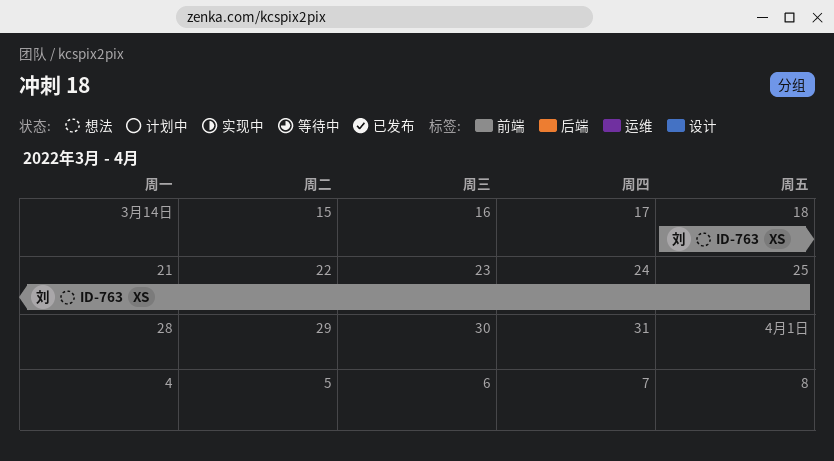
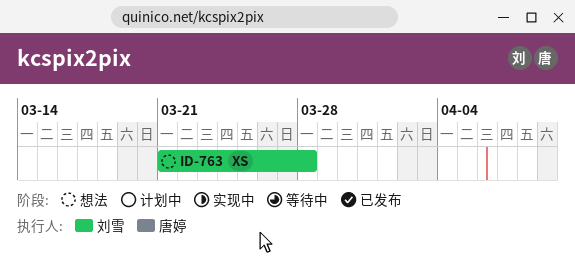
ID-763, start: Mar 18 -> Mar 21
ID-763, due: Mar 25 -> Mar 28

